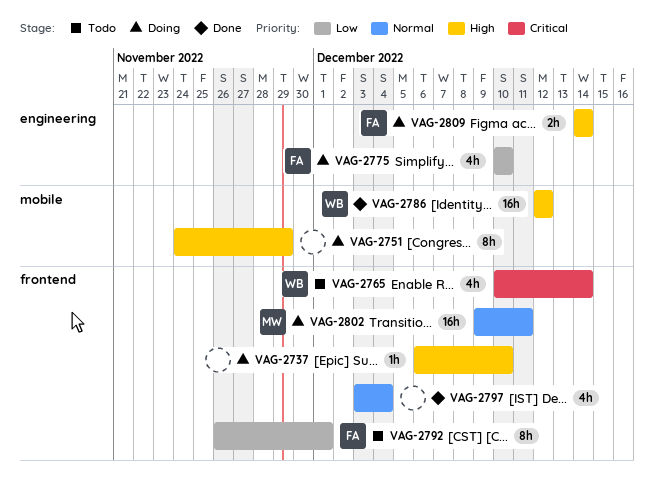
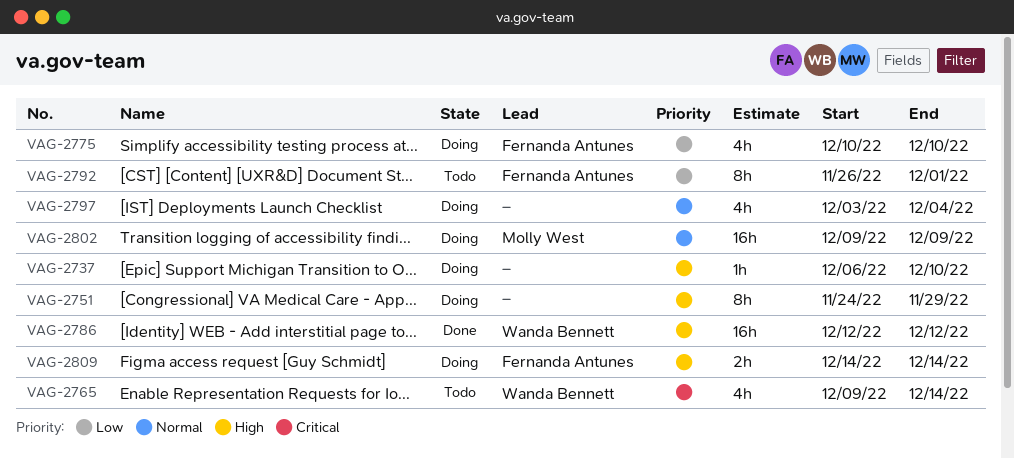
VAG-2765, start: Dec 10 -> Dec 9
VAG-2797, status: Done -> Doing
VAG-2802, due: Dec 11 -> Dec 9

